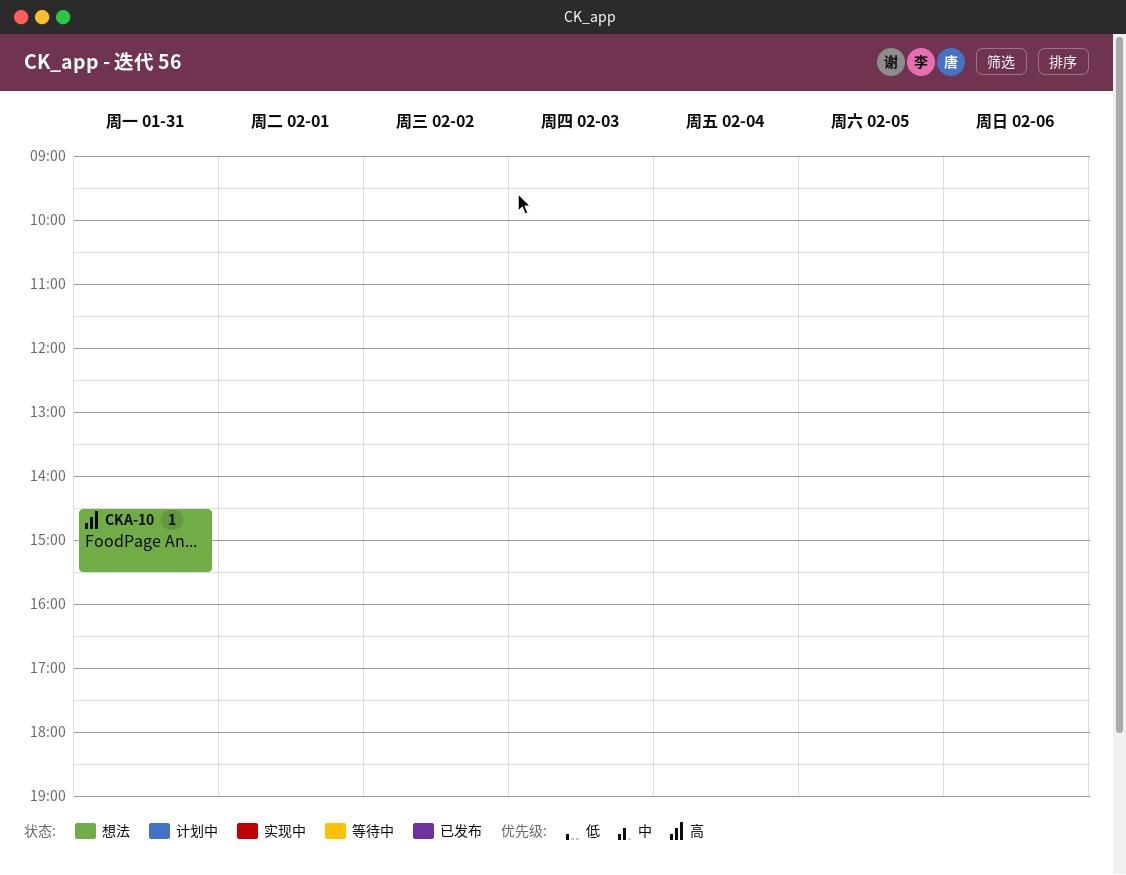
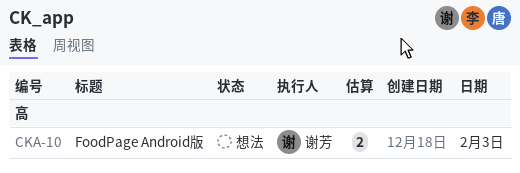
CKA-10, estimate: 1 -> 2
CKA-10, day: Jan 31 -> Feb 3

